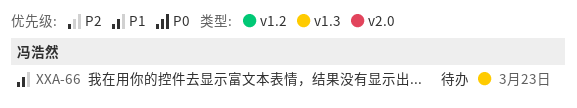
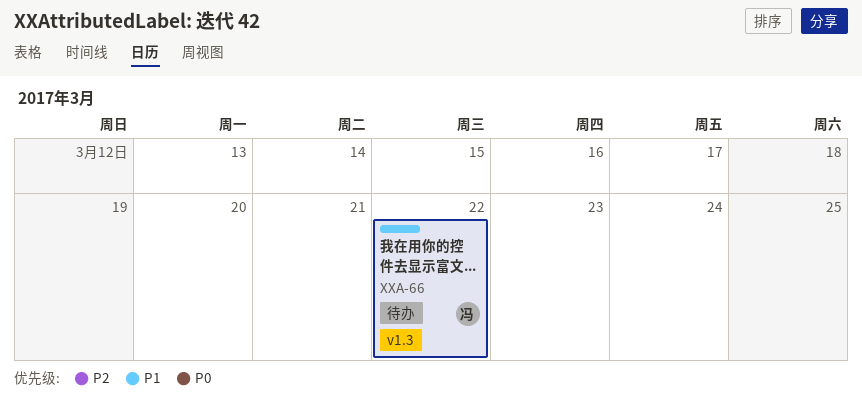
XXA-66, due: Mar 23 -> Mar 22

